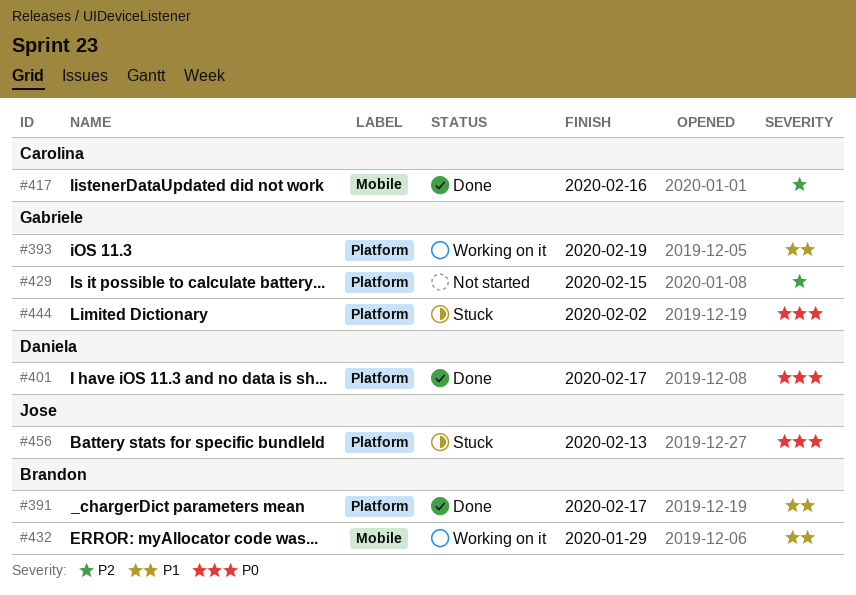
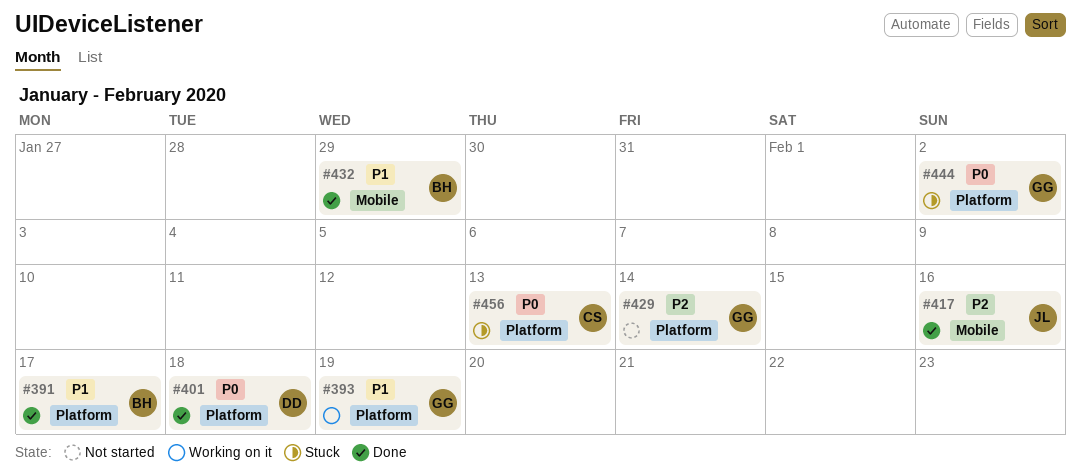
#401, due: Feb 17 -> Feb 18
#417, owner: Carolina -> Jose
#429, due: Feb 15 -> Feb 14
#432, status: Working on it -> Done
#456, owner: Jose -> Carolina

